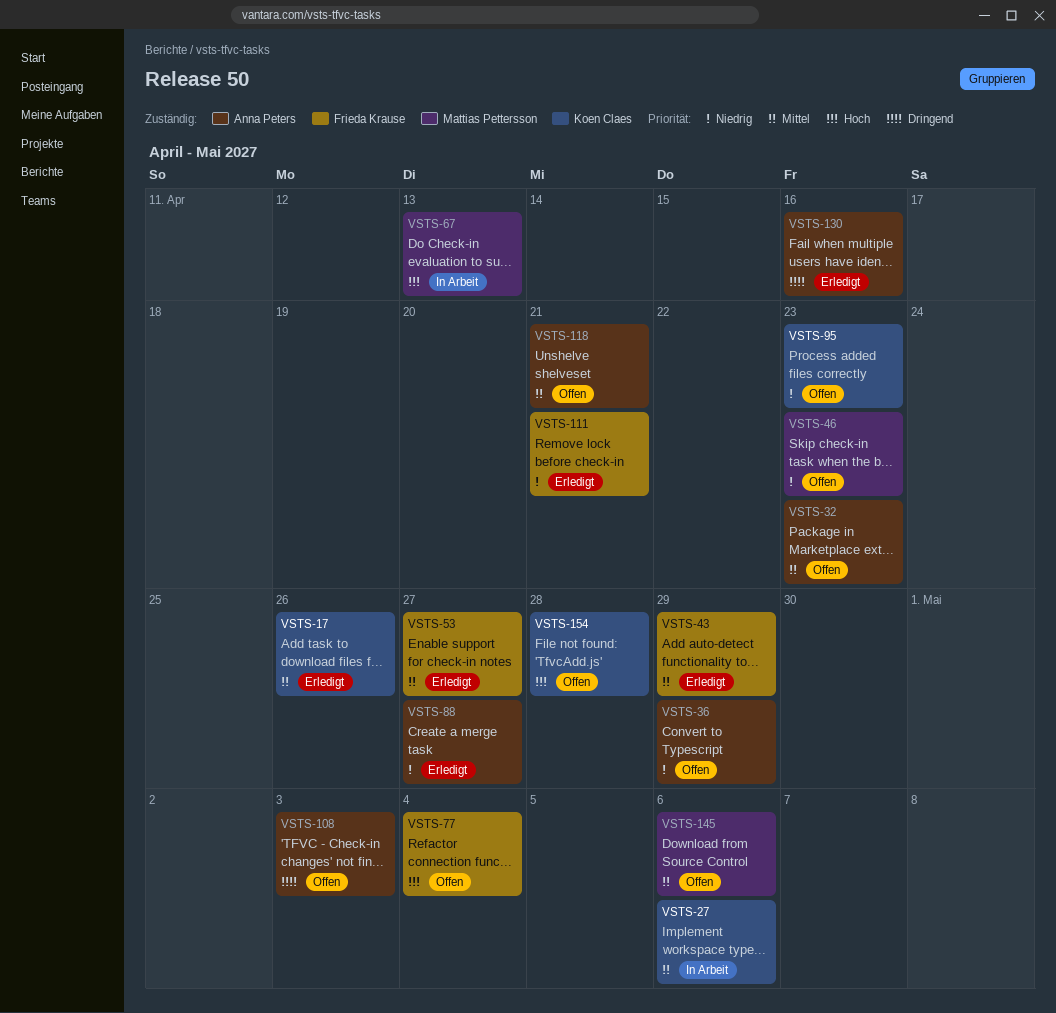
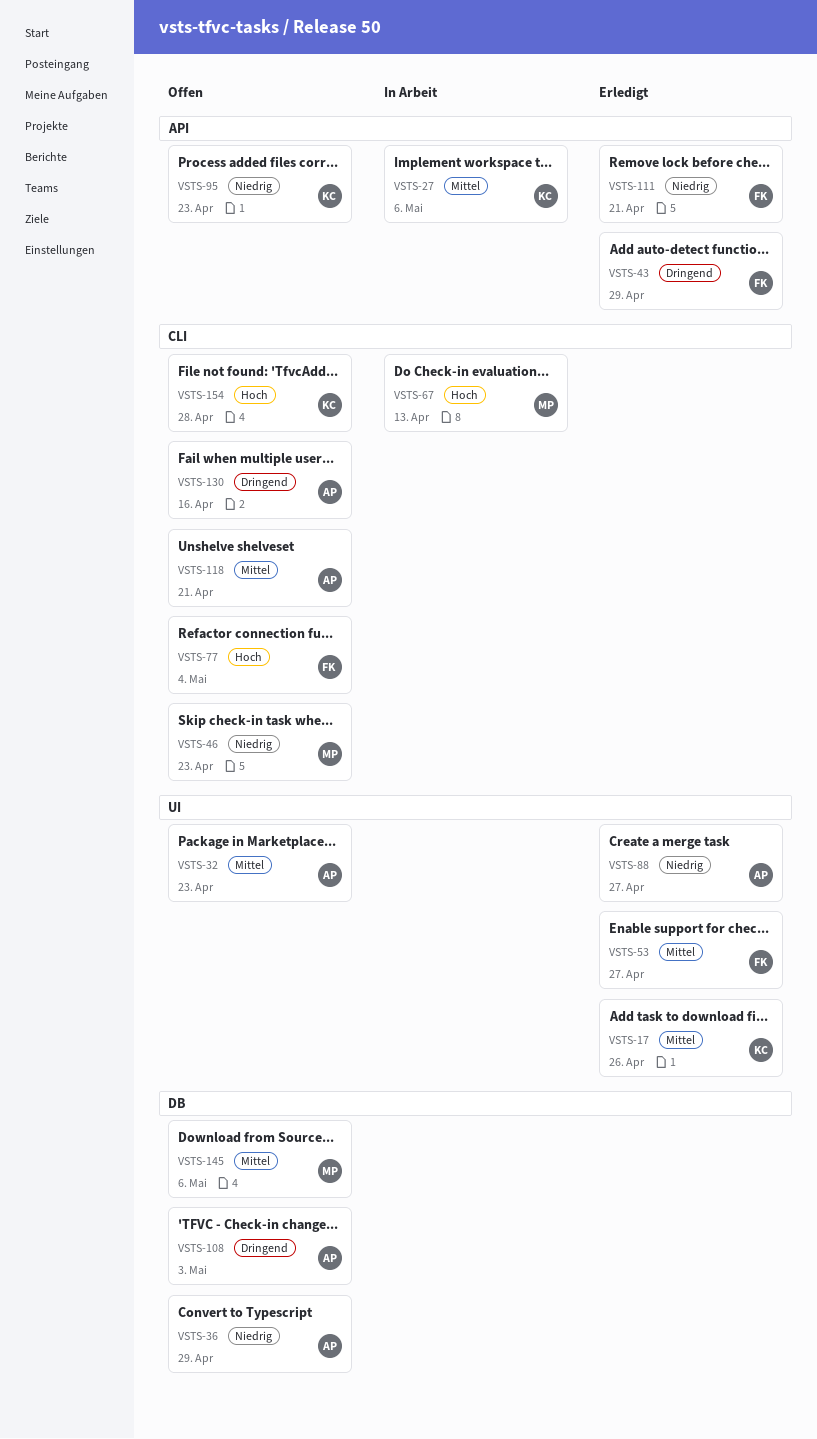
VSTS-43, priority: Mittel -> Dringend
VSTS-130, status: Erledigt -> Offen

